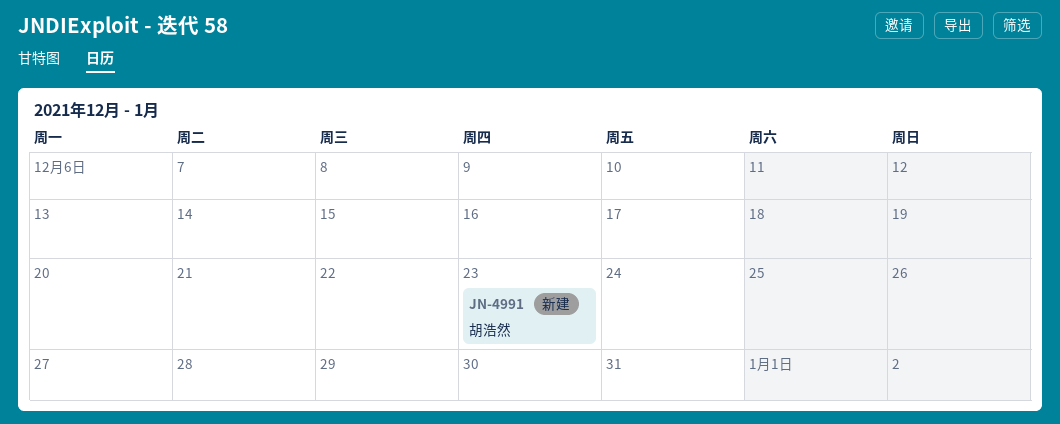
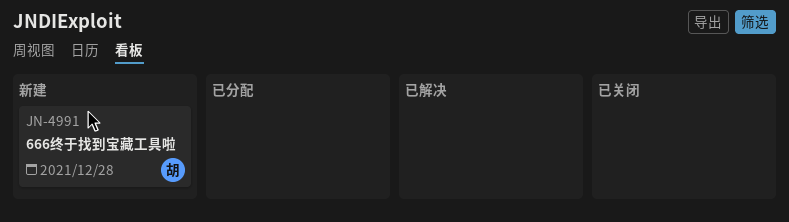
JN-4991, due: Dec 23 -> Dec 28

